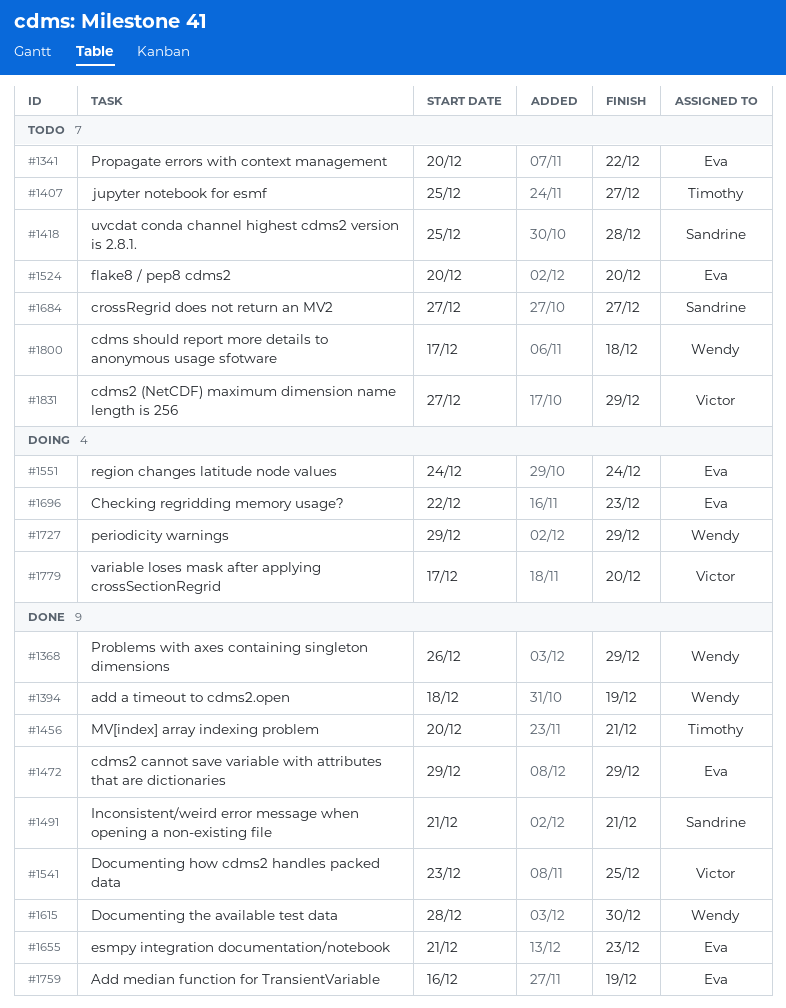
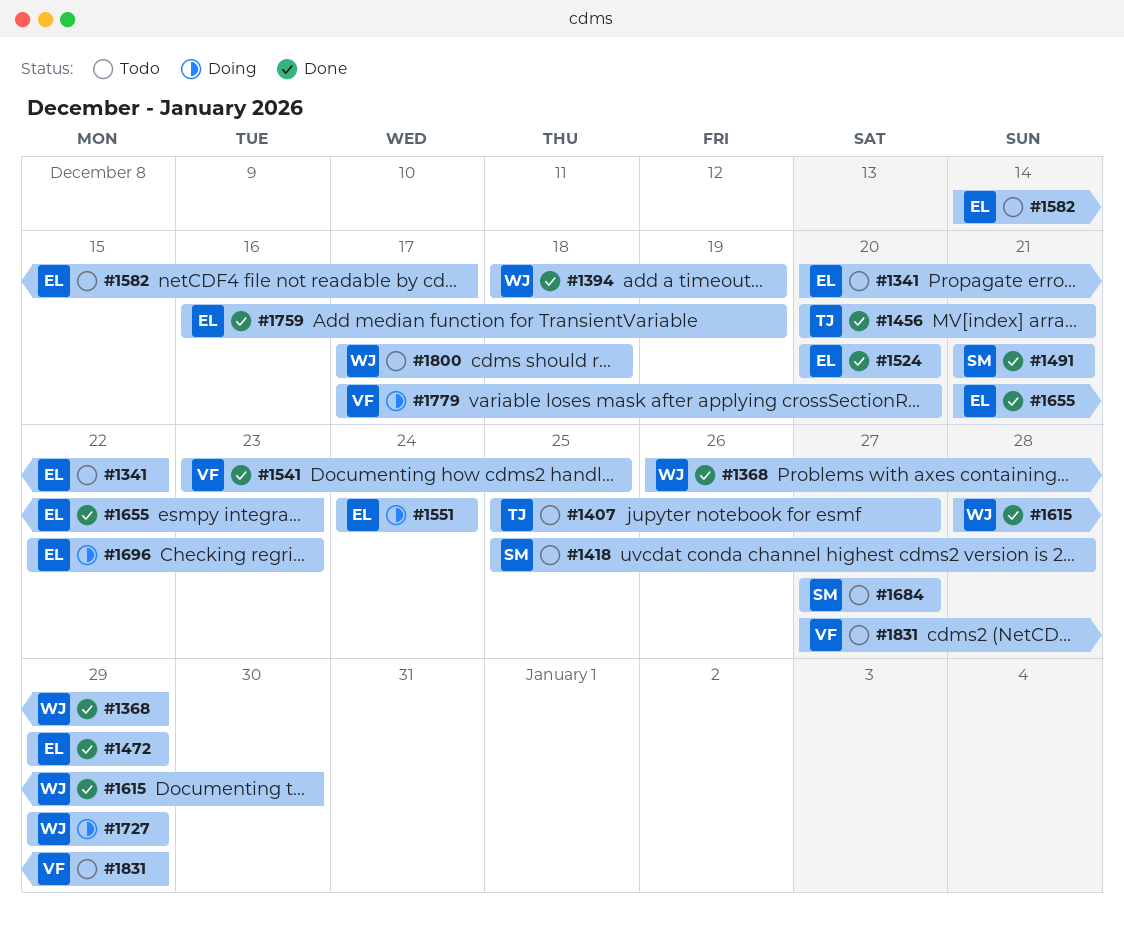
#1524, status: Todo -> Done
#1582: none -> present

